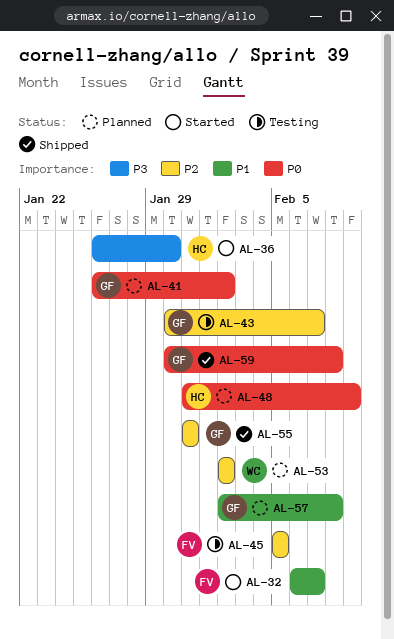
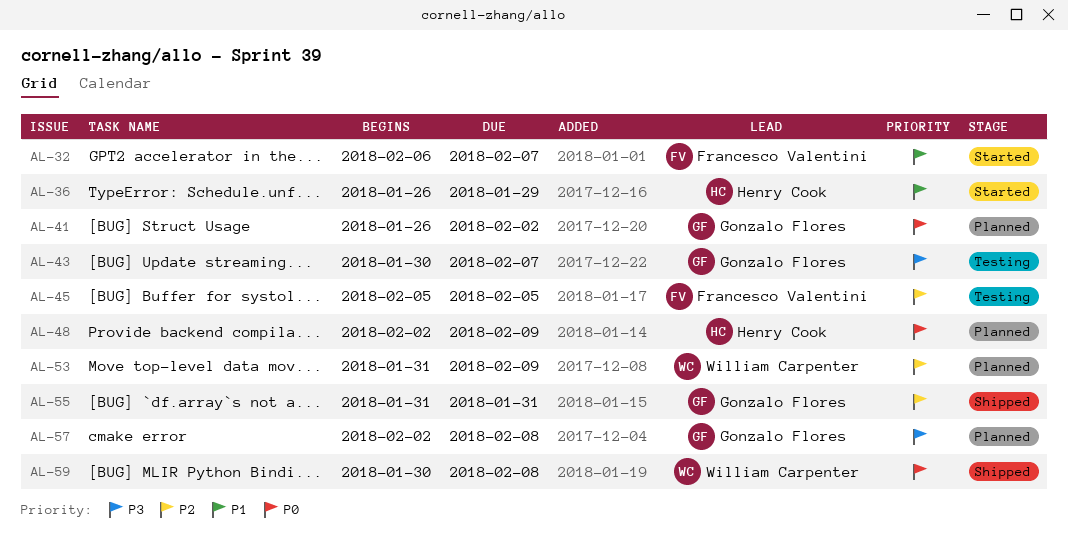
AL-36, priority: P3 -> P1
AL-36, due: Jan 30 -> Jan 29
AL-43, priority: P2 -> P3
AL-48, start: Jan 31 -> Feb 2
AL-53, start: Feb 2 -> Jan 31
AL-53, due: Feb 2 -> Feb 9
AL-57, priority: P1 -> P3
AL-59, owner: Gonzalo Flores -> William Carpenter

